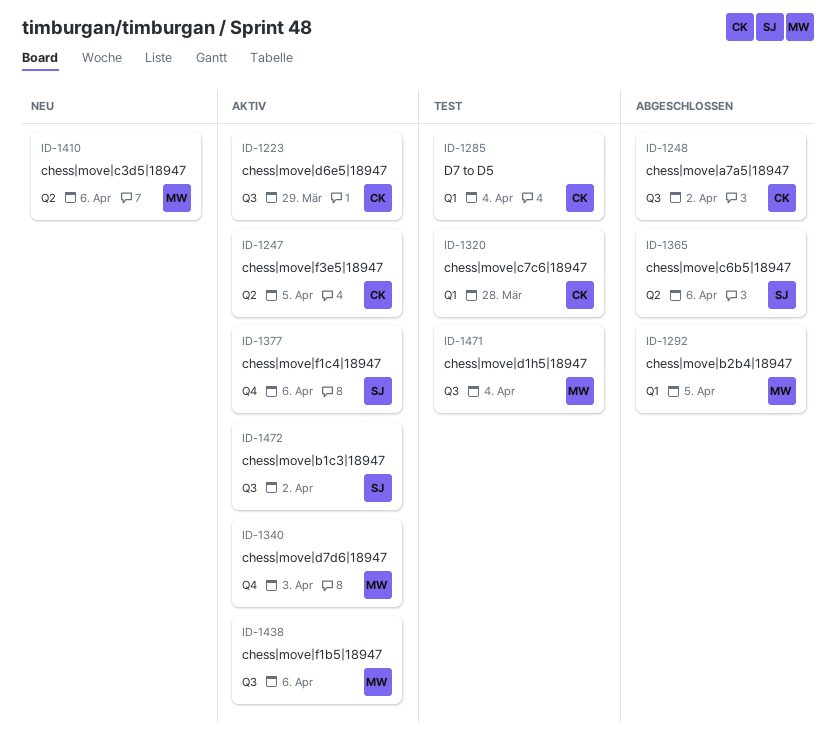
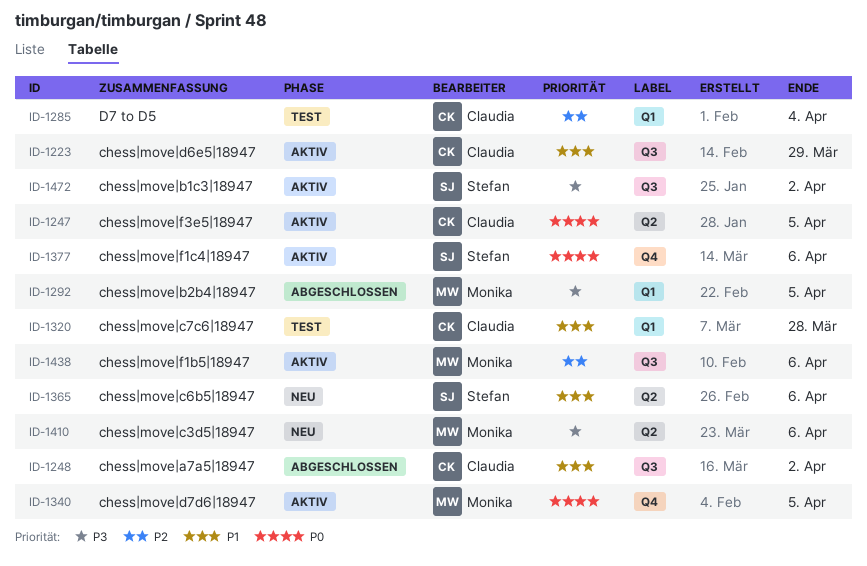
ID-1340, due: Apr 3 -> Apr 5
ID-1365, status: Abgeschlossen -> Neu
ID-1471: present -> none

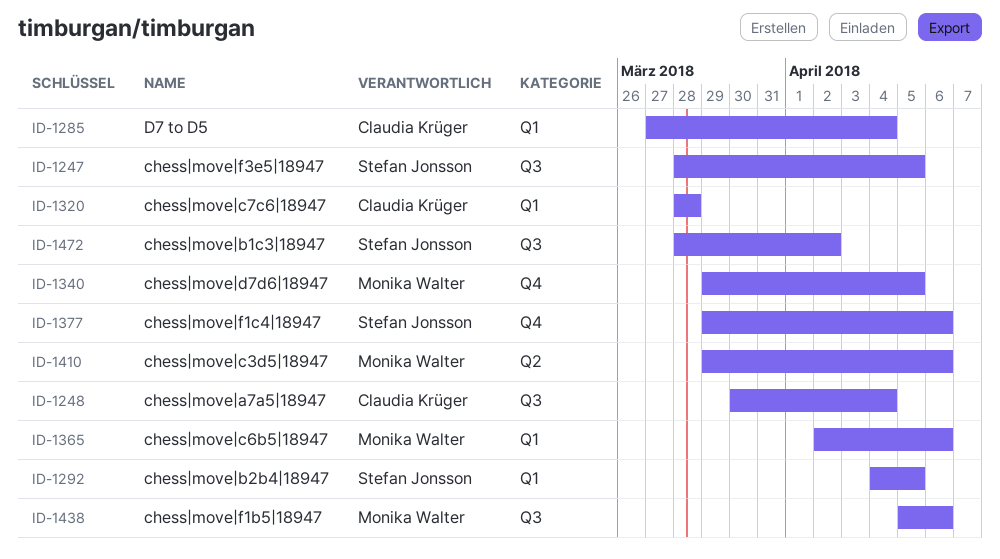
ID-1223: present -> none
ID-1247, owner: Claudia Krüger -> Stefan Jonsson
ID-1247, label: Q2 -> Q3
ID-1248, due: Apr 2 -> Apr 4
ID-1292, owner: Monika Walter -> Stefan Jonsson
ID-1365, owner: Stefan Jonsson -> Monika Walter
ID-1365, label: Q2 -> Q1

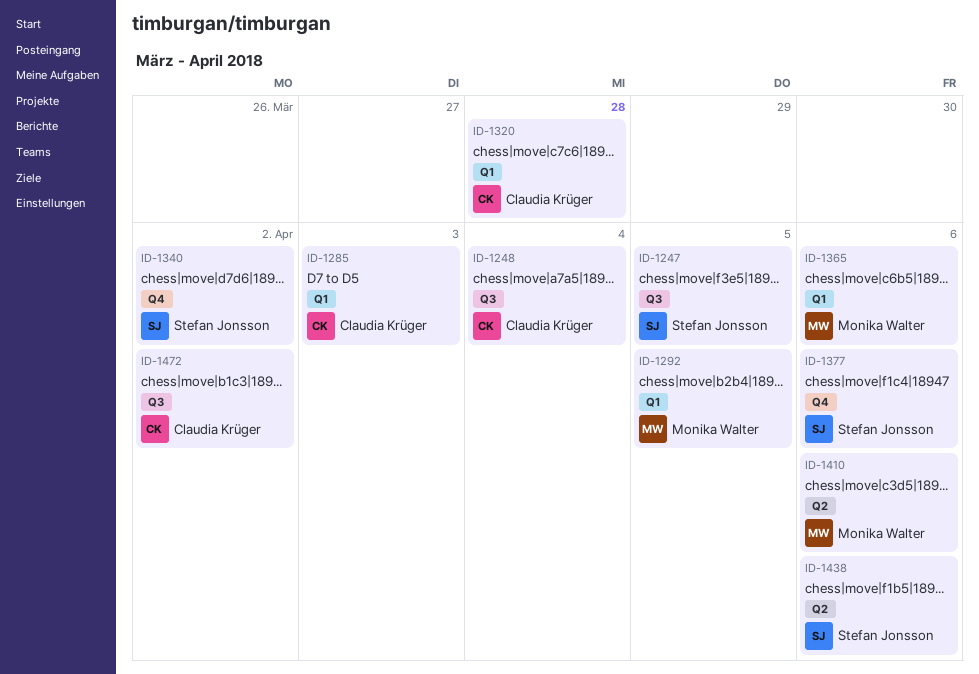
ID-1285, due: Apr 4 -> Apr 3
ID-1292, owner: Stefan Jonsson -> Monika Walter
ID-1340, owner: Monika Walter -> Stefan Jonsson
ID-1340, due: Apr 5 -> Apr 2
ID-1438, owner: Monika Walter -> Stefan Jonsson
ID-1438, label: Q3 -> Q2
ID-1472, owner: Stefan Jonsson -> Claudia Krüger

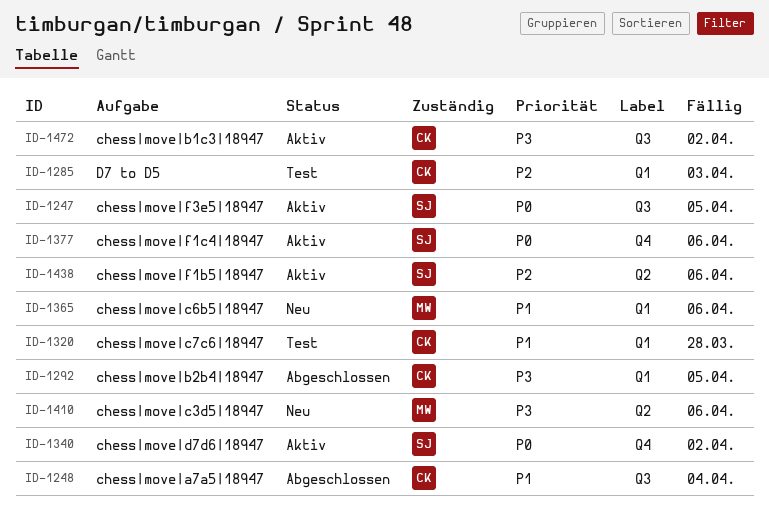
ID-1292, owner: Monika Walter -> Claudia Krüger

